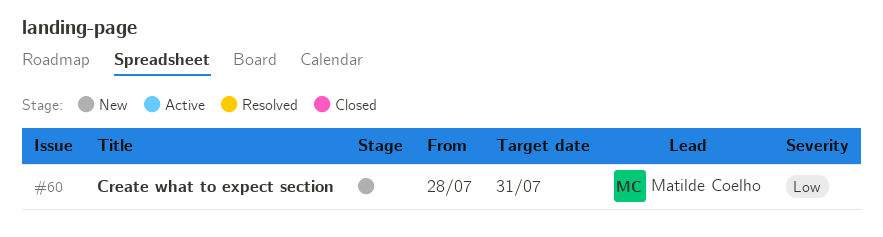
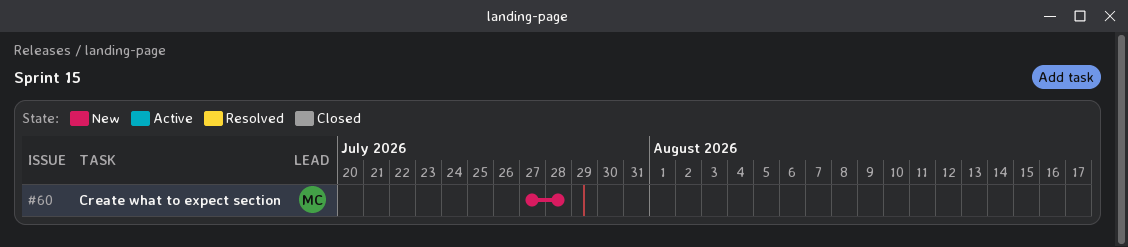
#60, start: Jul 28 -> Jul 27
#60, due: Jul 31 -> Jul 28

